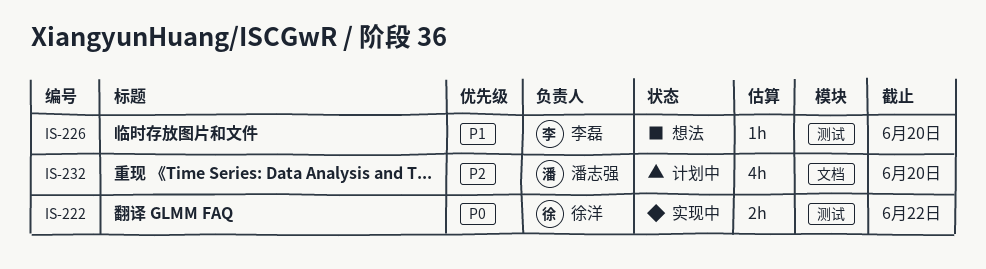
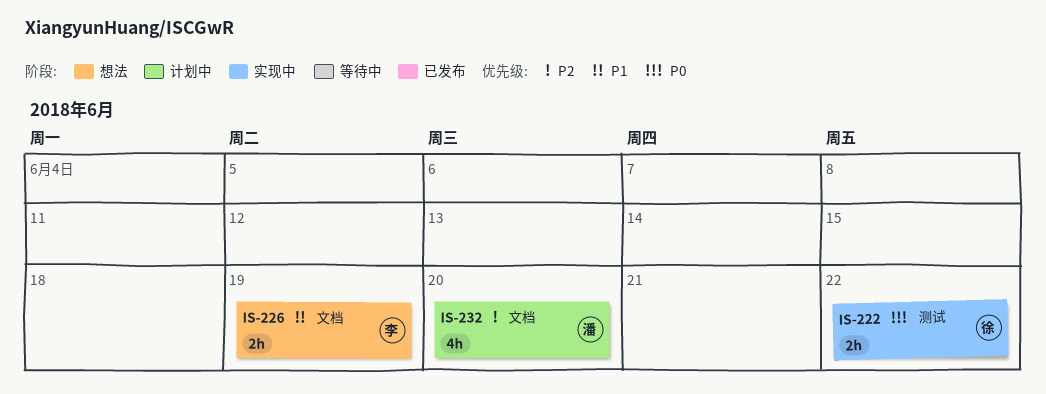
IS-226, label: 测试 -> 文档
IS-226, estimate: 1h -> 2h
IS-226, due: Jun 20 -> Jun 19

